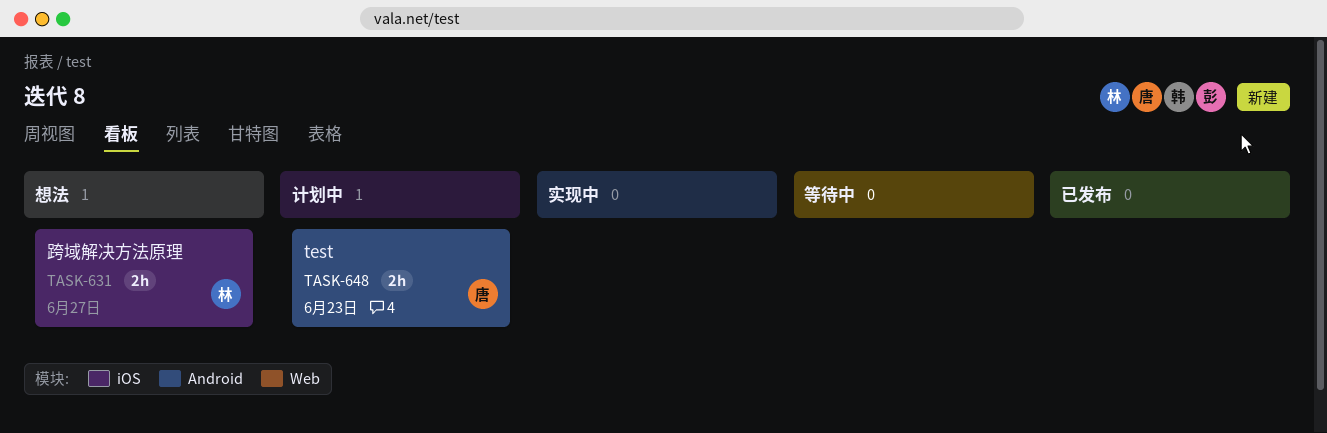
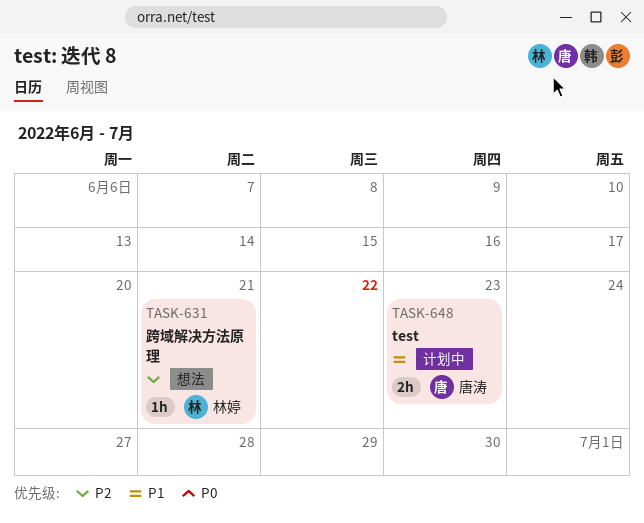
TASK-631, estimate: 2h -> 1h
TASK-631, due: Jun 27 -> Jun 21

